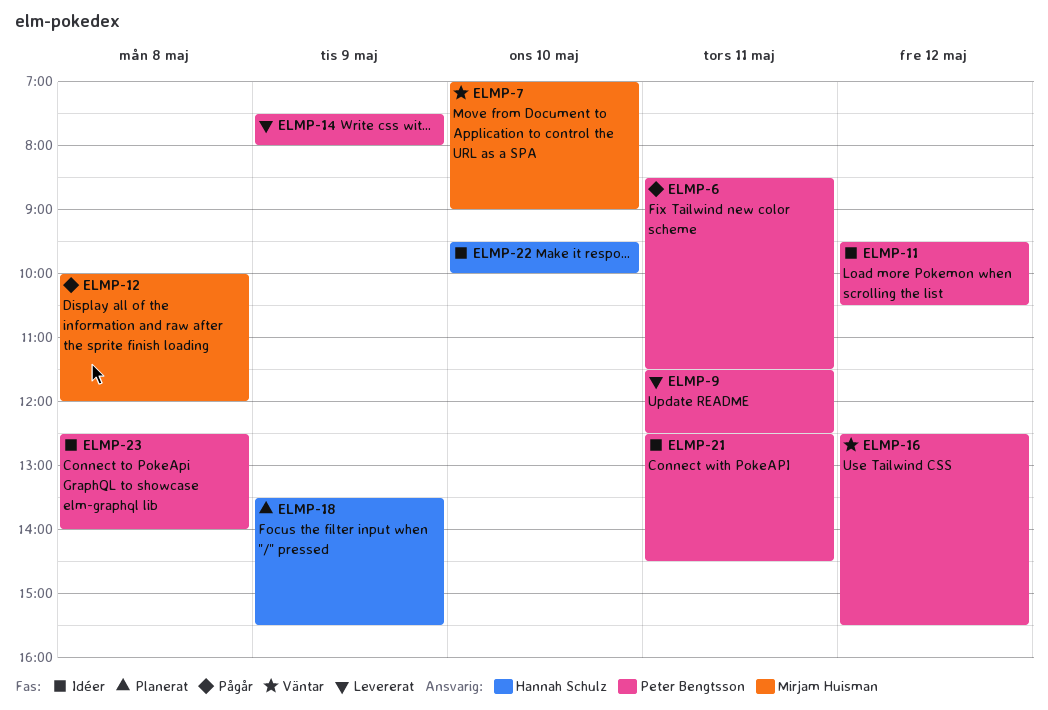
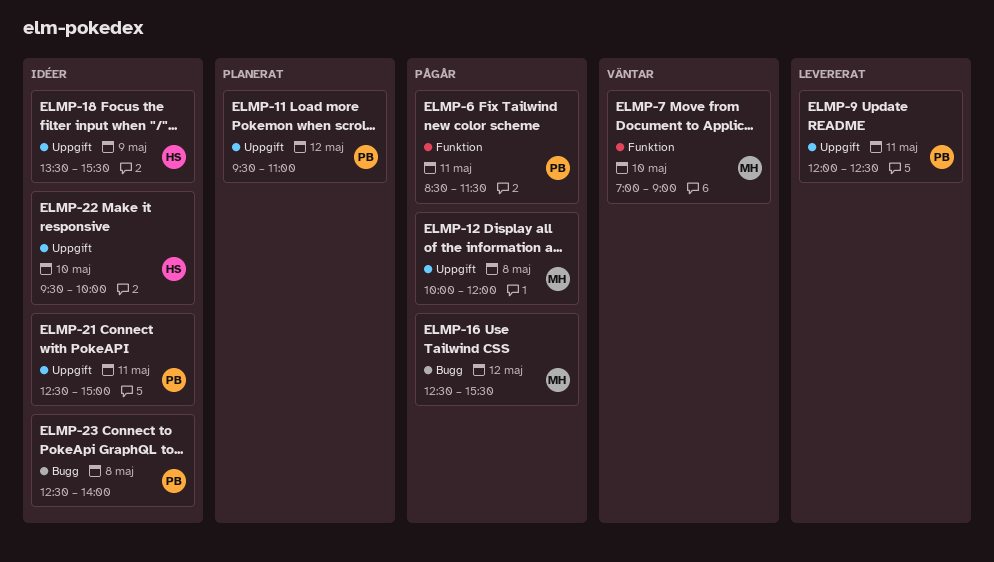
ELMP-9, begins: 11:30 -> 12:00
ELMP-11, status: Idéer -> Planerat
ELMP-11, ends: 10:30 -> 11:00
ELMP-14: present -> none
ELMP-16, status: Väntar -> Pågår
ELMP-16, owner: Peter Bengtsson -> Mirjam Huisman
ELMP-18, status: Planerat -> Idéer
ELMP-21, ends: 14:30 -> 15:00

